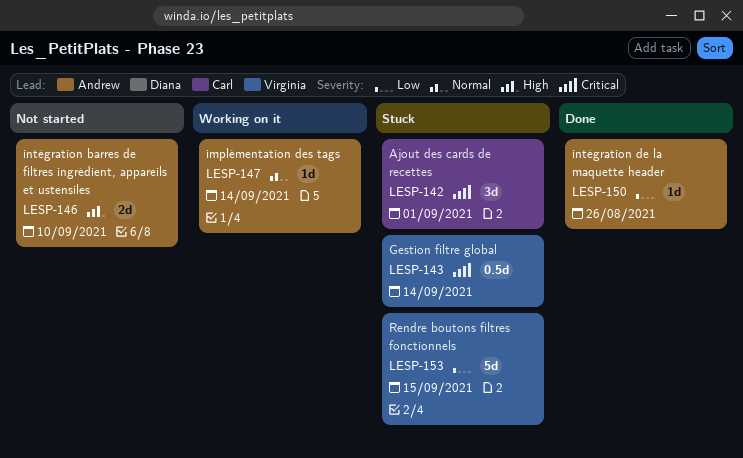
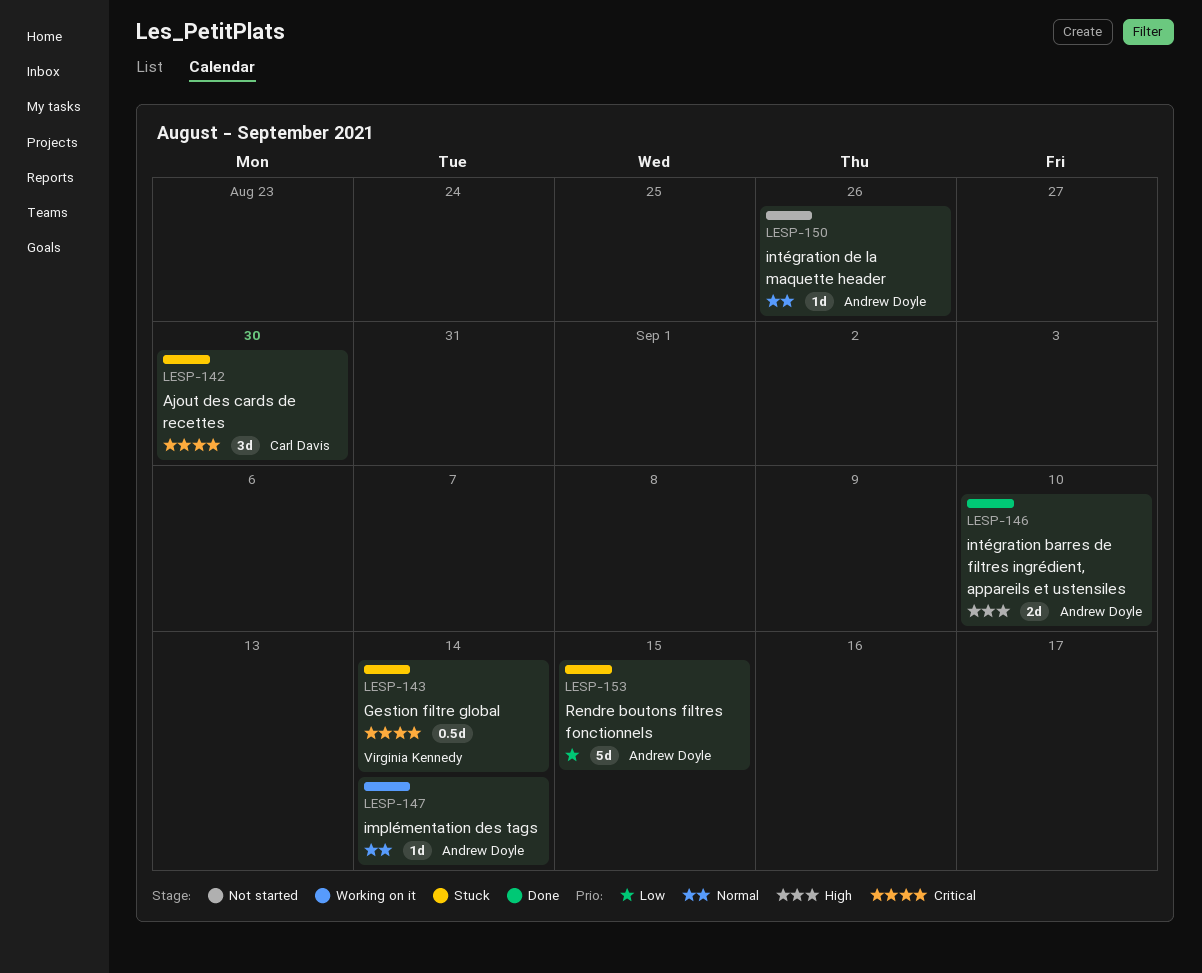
LESP-142, due: Sep 1 -> Aug 30
LESP-146, status: Not started -> Done
LESP-150, status: Done -> Not started
LESP-150, priority: Low -> Normal
LESP-153, owner: Virginia Kennedy -> Andrew Doyle

